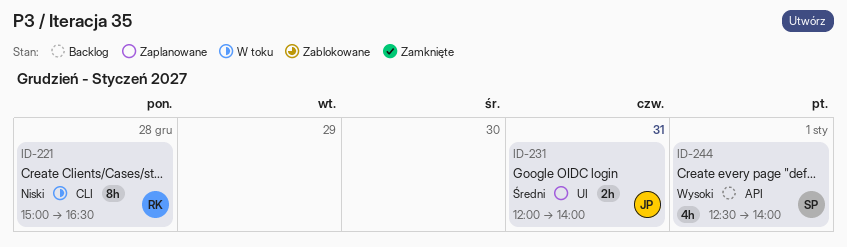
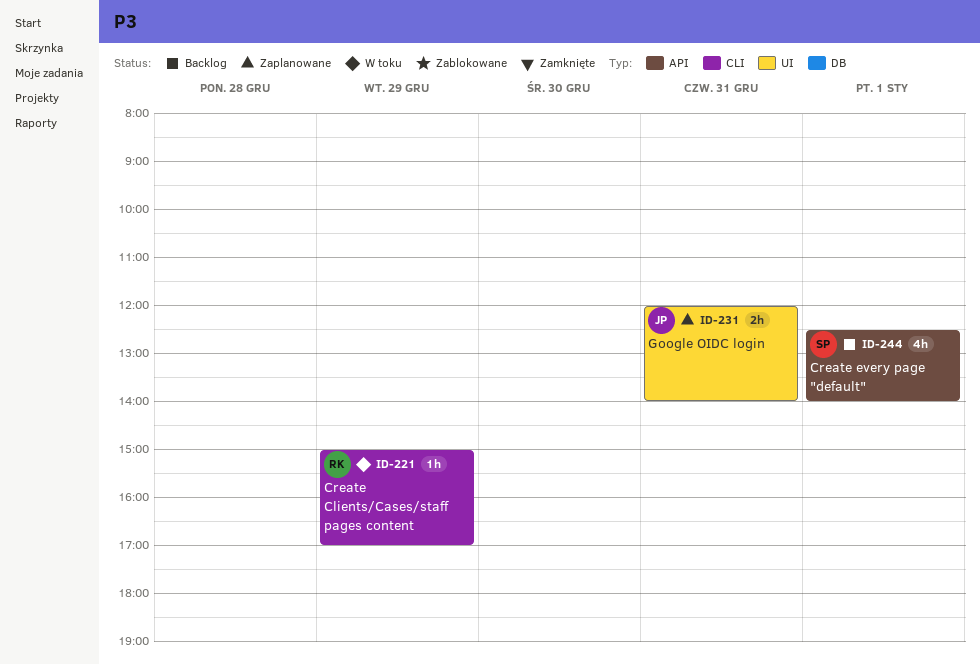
ID-221, estimate: 8h -> 1h
ID-221, day: Dec 28 -> Dec 29
ID-221, ends: 16:30 -> 17:00

